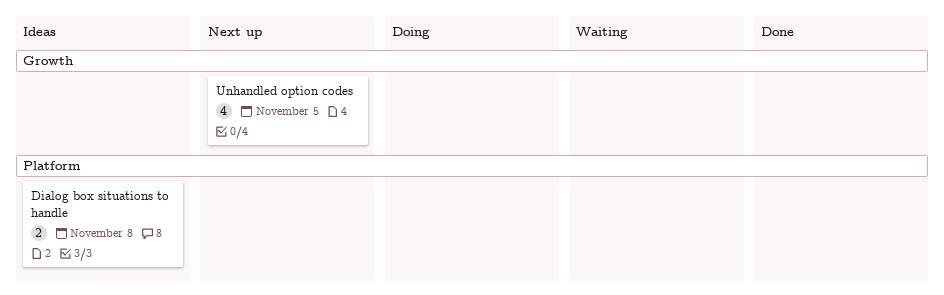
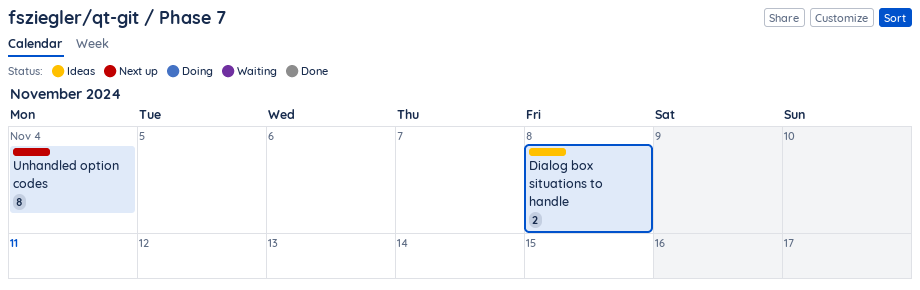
Unhandled option codes, estimate: 4 -> 8
Unhandled option codes, due: Nov 5 -> Nov 4

